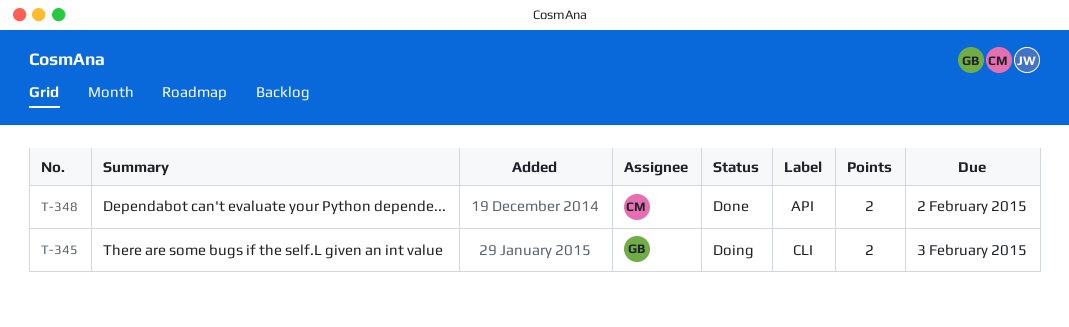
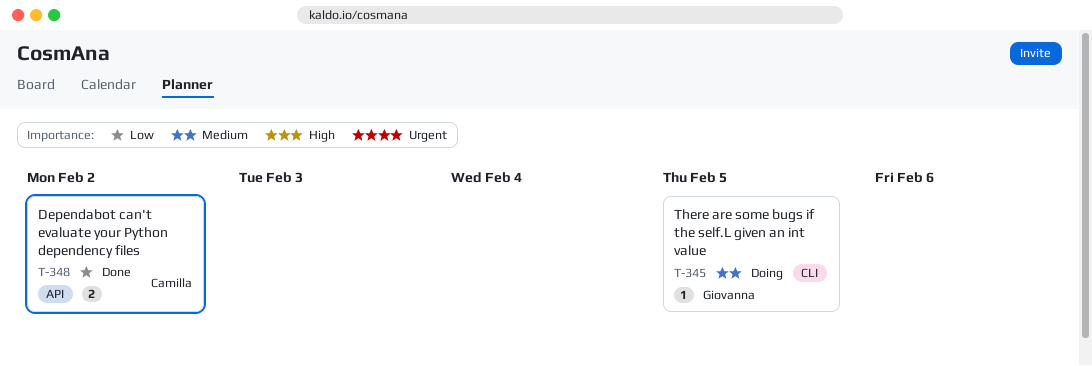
T-345, estimate: 2 -> 1
T-345, due: Feb 3 -> Feb 5

